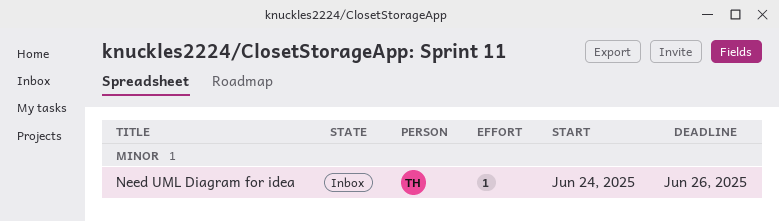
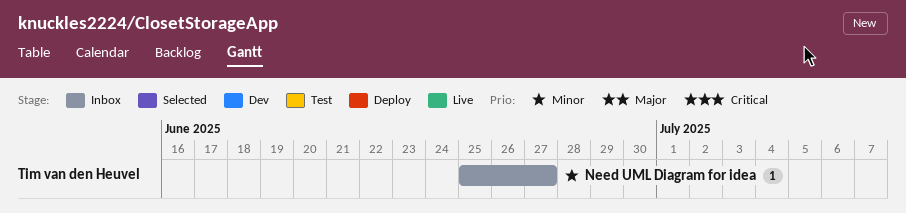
Need UML Diagram for idea, start: Jun 24 -> Jun 25
Need UML Diagram for idea, due: Jun 26 -> Jun 27

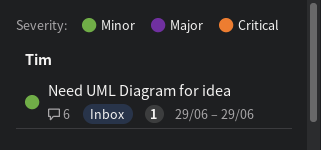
Need UML Diagram for idea, start: Jun 25 -> Jun 29
Need UML Diagram for idea, due: Jun 27 -> Jun 29

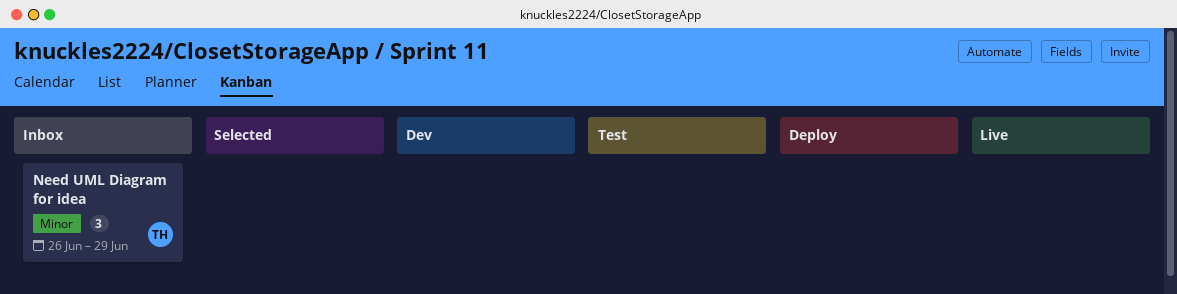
Need UML Diagram for idea, estimate: 1 -> 3
Need UML Diagram for idea, start: Jun 29 -> Jun 26

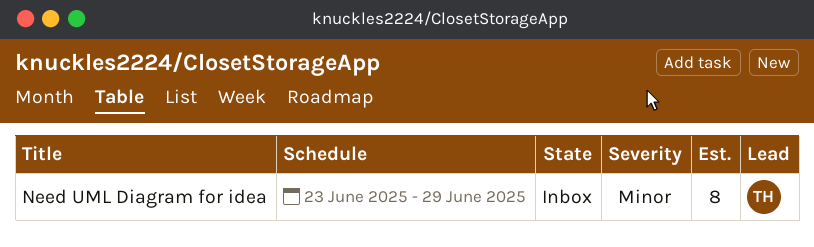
Need UML Diagram for idea, estimate: 3 -> 8
Need UML Diagram for idea, start: Jun 26 -> Jun 23

